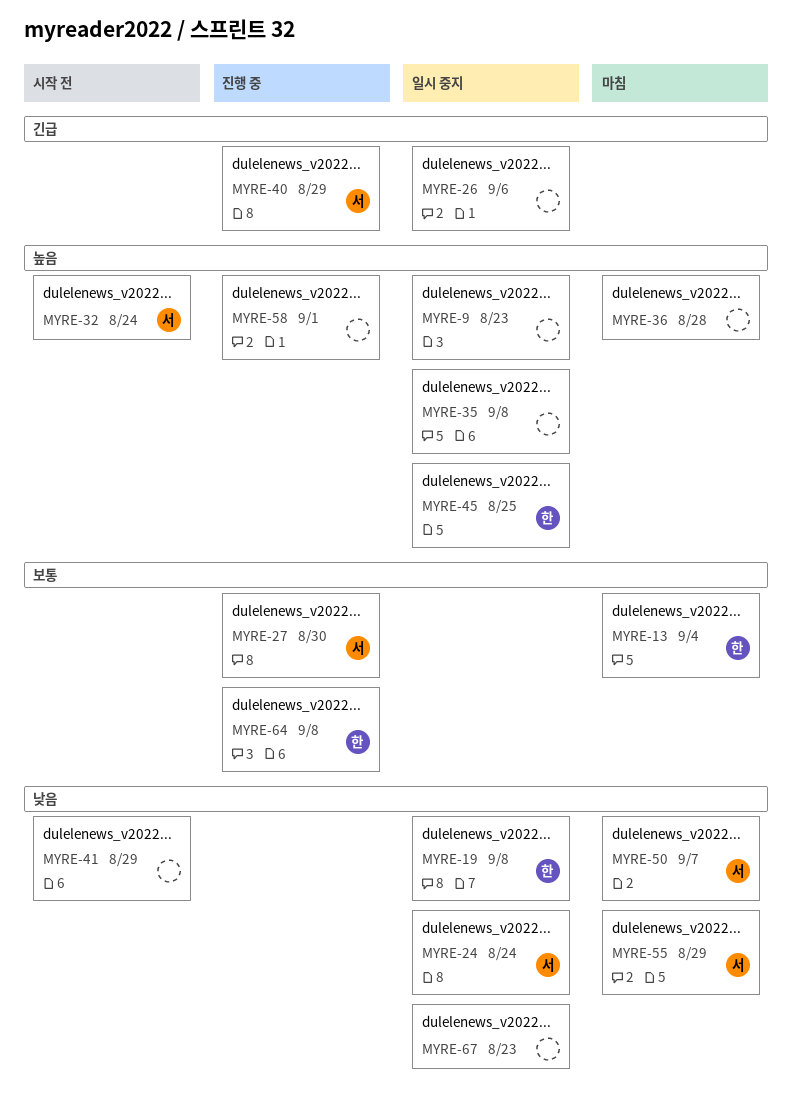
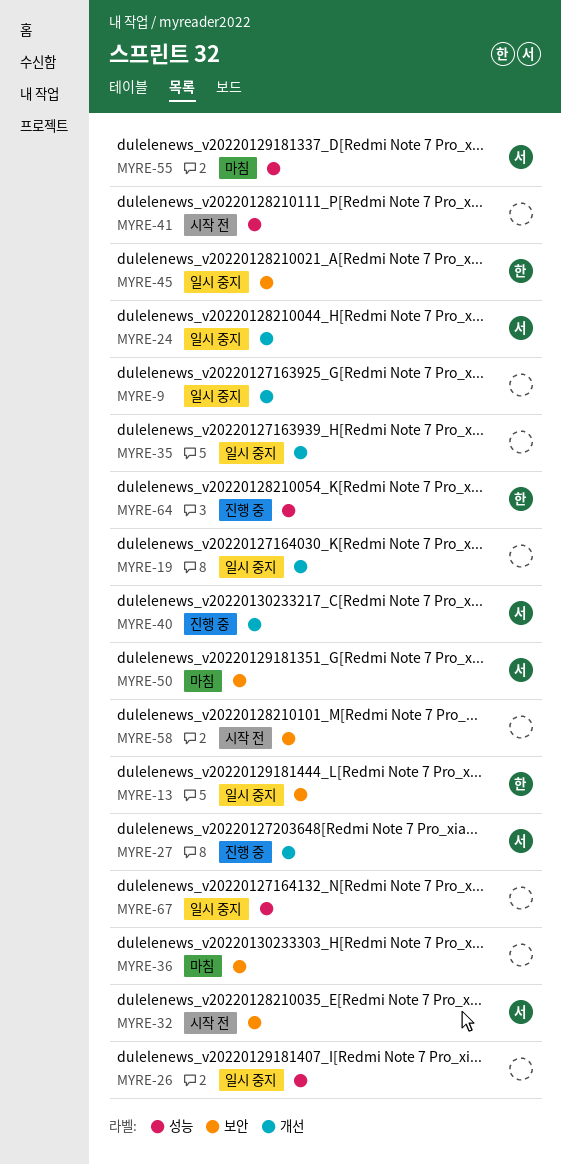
MYRE-13, status: 마침 -> 일시 중지
MYRE-19, owner: 한 -> none
MYRE-58, status: 진행 중 -> 시작 전

